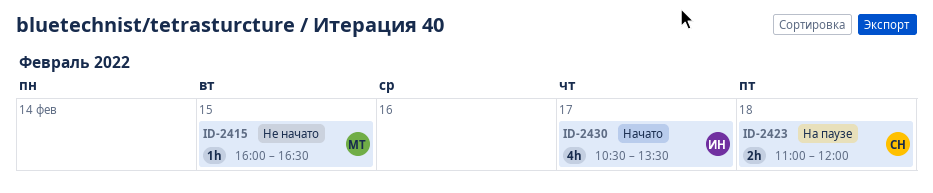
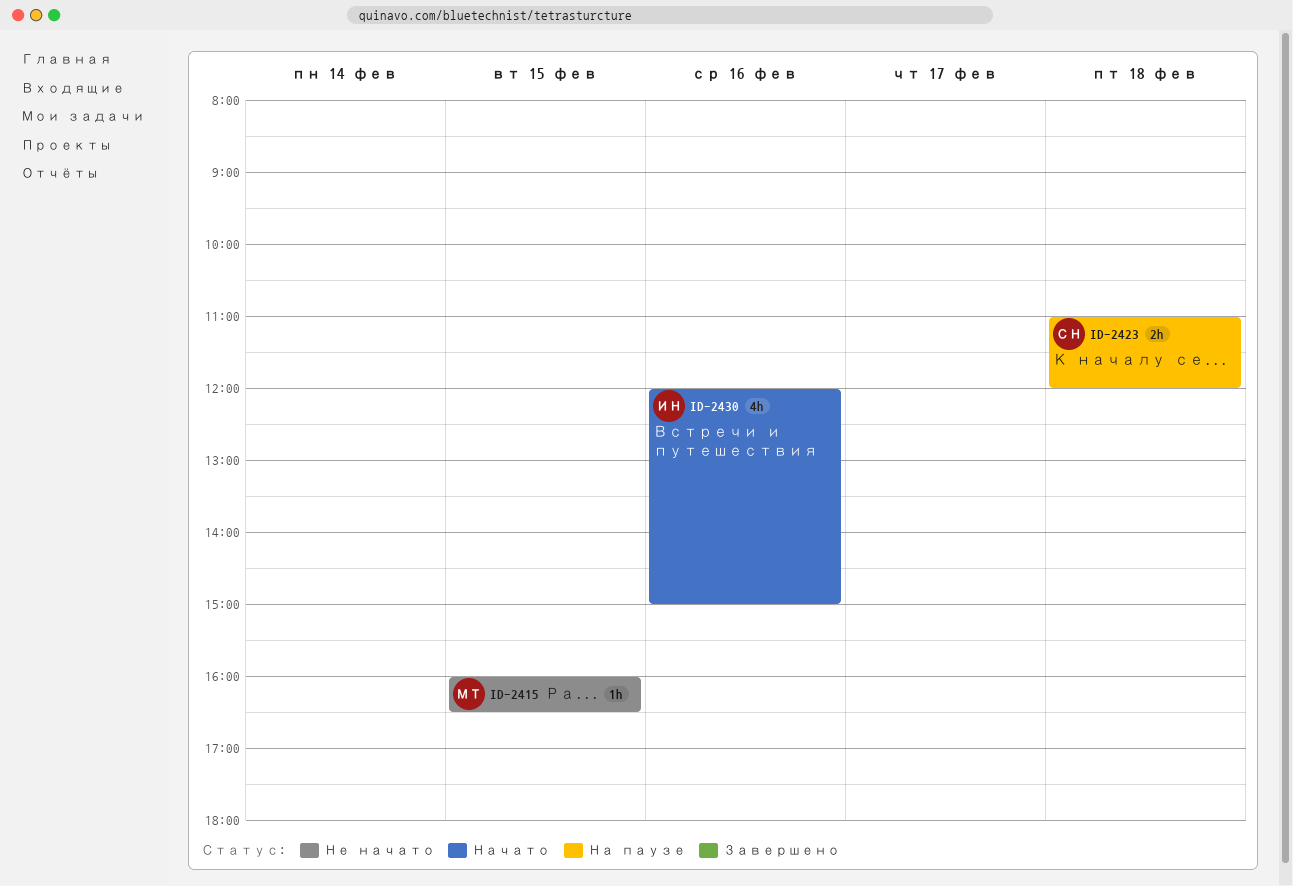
ID-2430, day: Feb 17 -> Feb 16
ID-2430, begins: 10:30 -> 12:00
ID-2430, ends: 13:30 -> 15:00

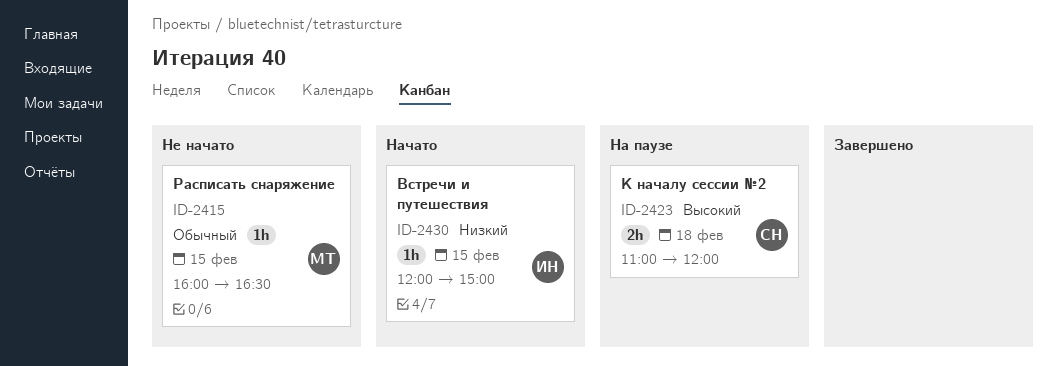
ID-2430, estimate: 4h -> 1h
ID-2430, day: Feb 16 -> Feb 15

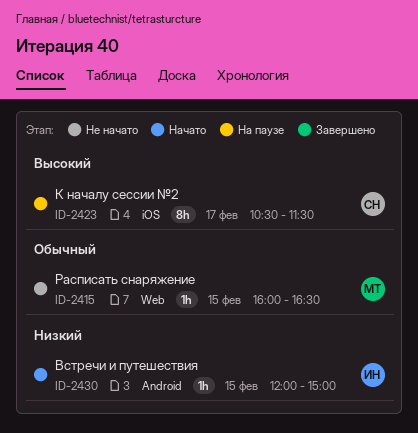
ID-2423, estimate: 2h -> 8h
ID-2423, day: Feb 18 -> Feb 17
ID-2423, begins: 11:00 -> 10:30
ID-2423, ends: 12:00 -> 11:30

